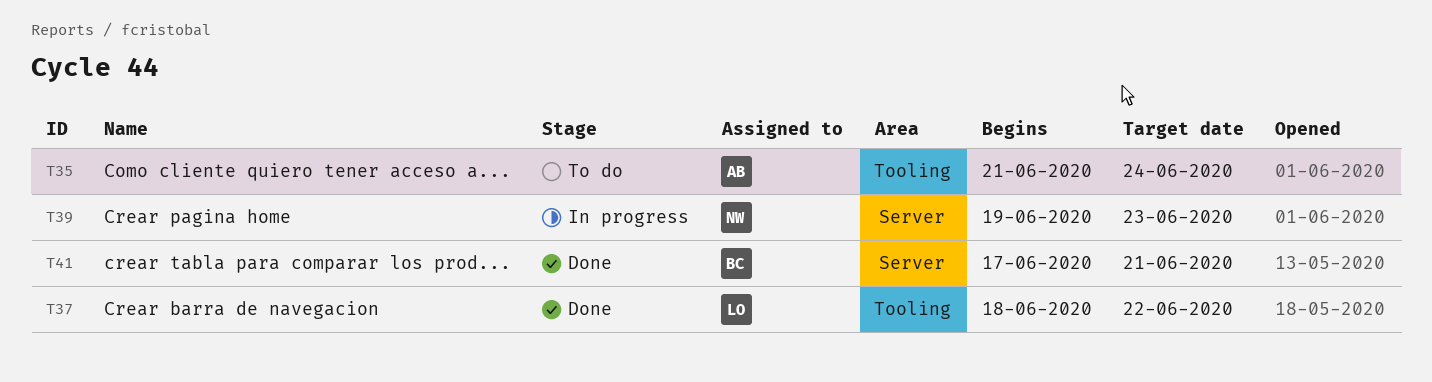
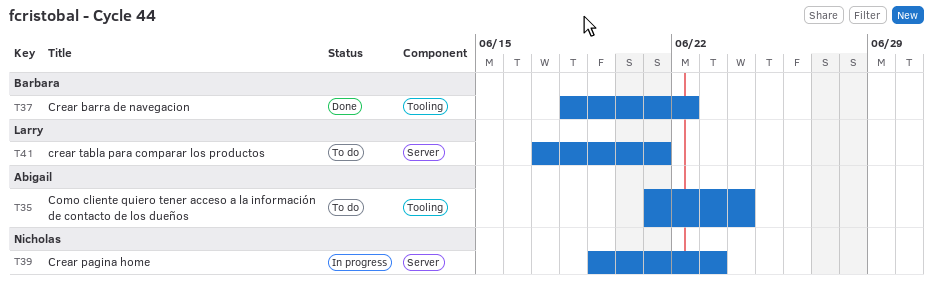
T37, owner: Larry -> Barbara
T41, status: Done -> To do
T41, owner: Barbara -> Larry

